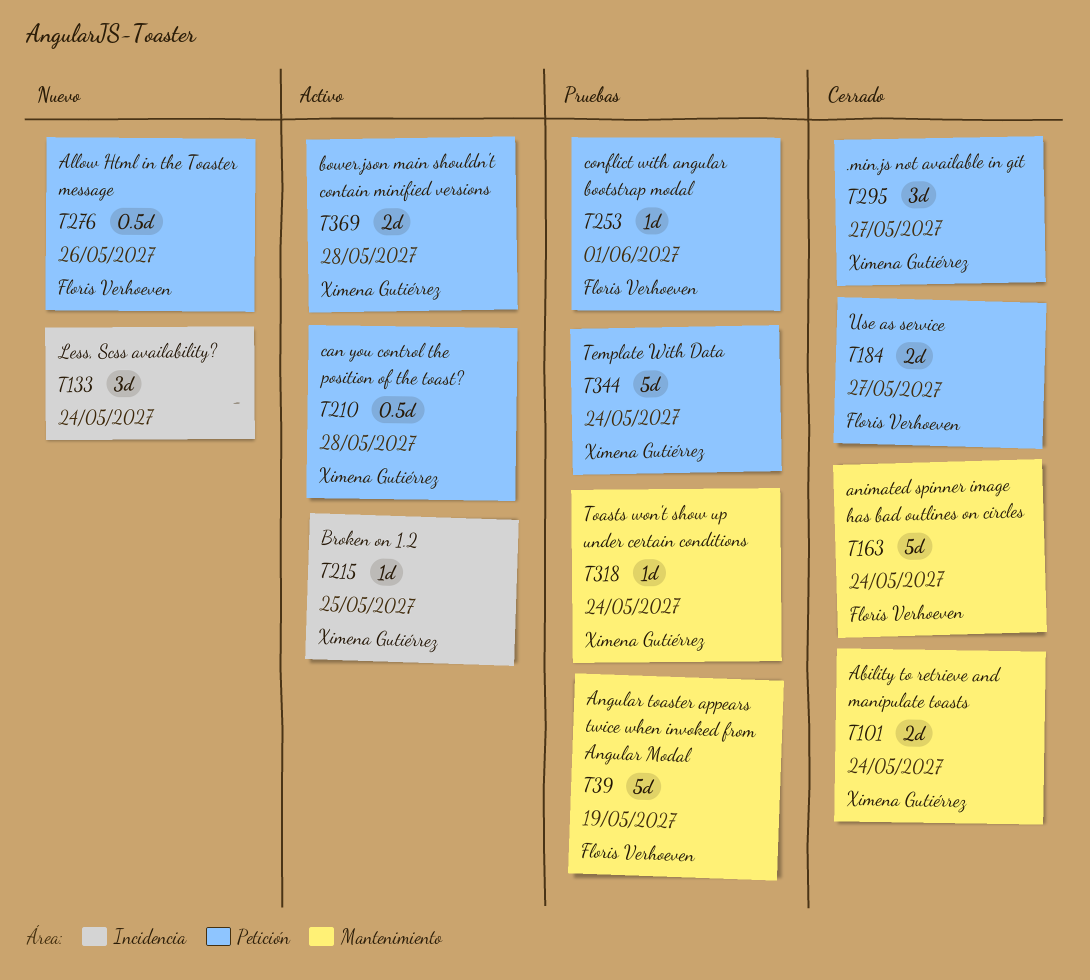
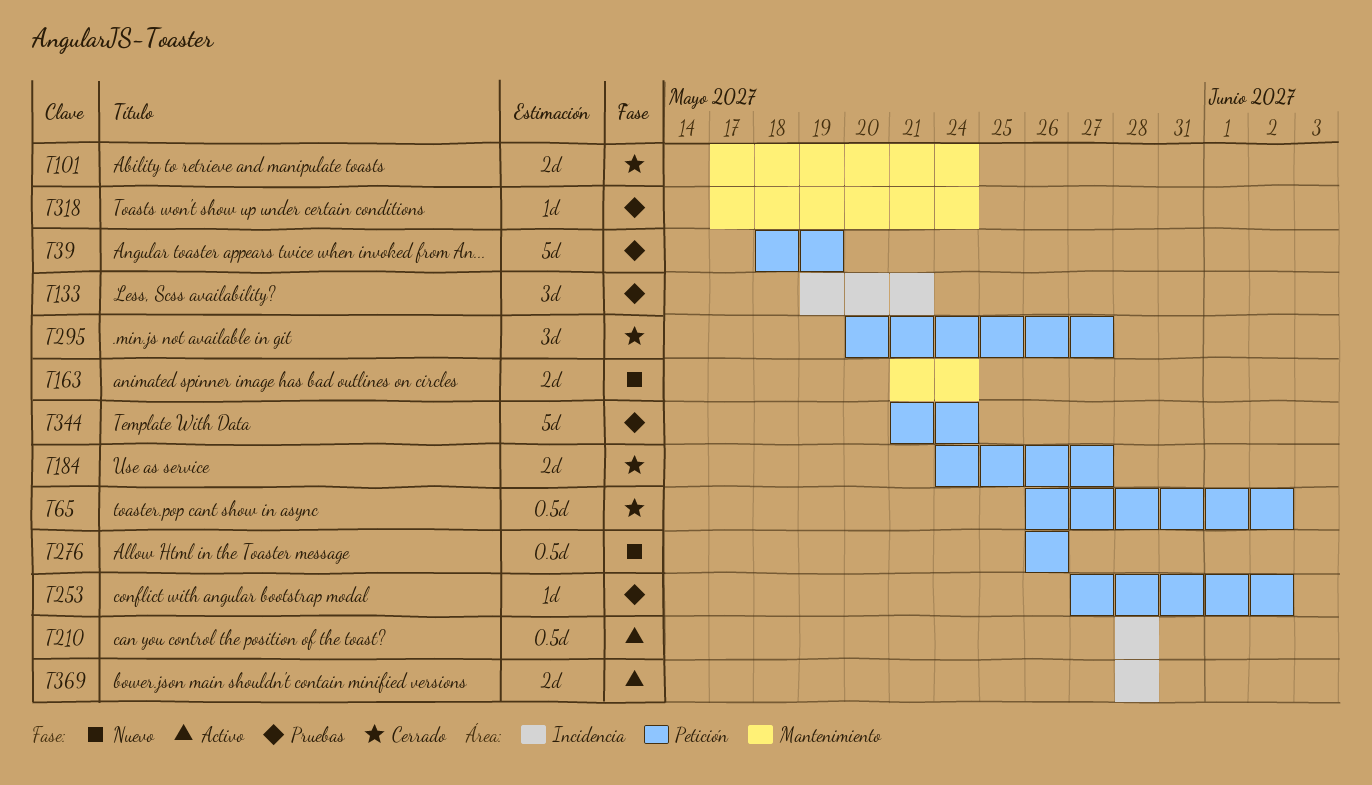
T39, label: Mantenimiento -> Petición
T65: none -> present
T133, status: Nuevo -> Pruebas
T133, due: May 24 -> May 21
T163, status: Cerrado -> Nuevo
T163, estimate: 5d -> 2d
T210, label: Petición -> Incidencia
T215: present -> none
T253, due: Jun 1 -> Jun 2
T369, label: Petición -> Incidencia

